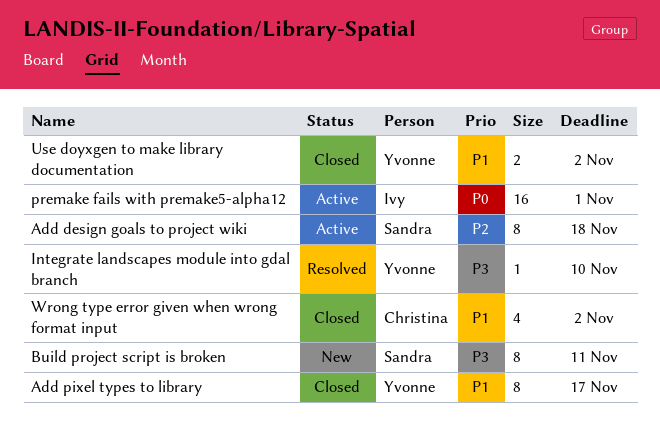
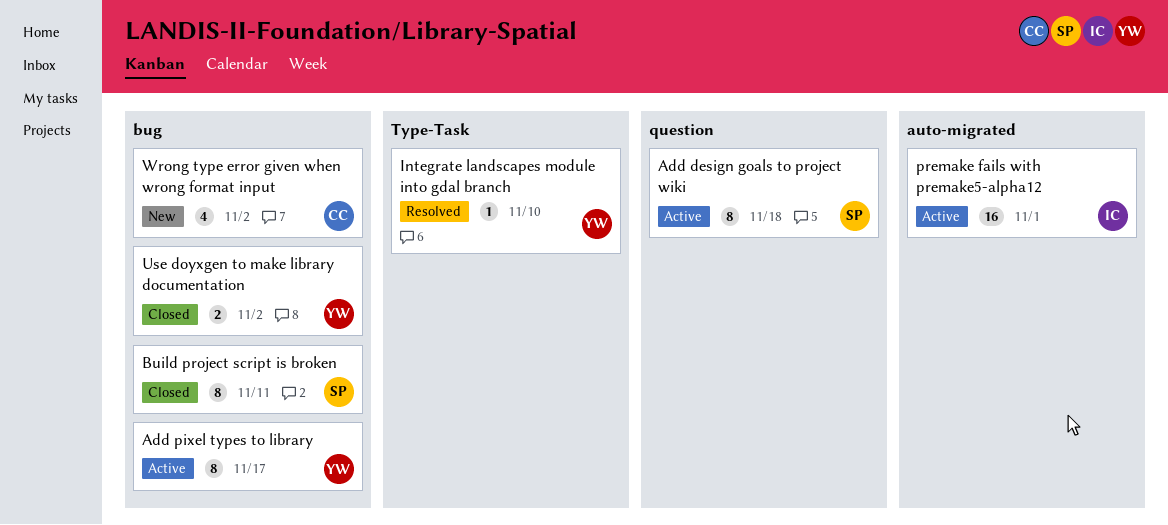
Add pixel types to library, status: Closed -> Active
Build project script is broken, status: New -> Closed
Wrong type error given when wrong format input, status: Closed -> New

